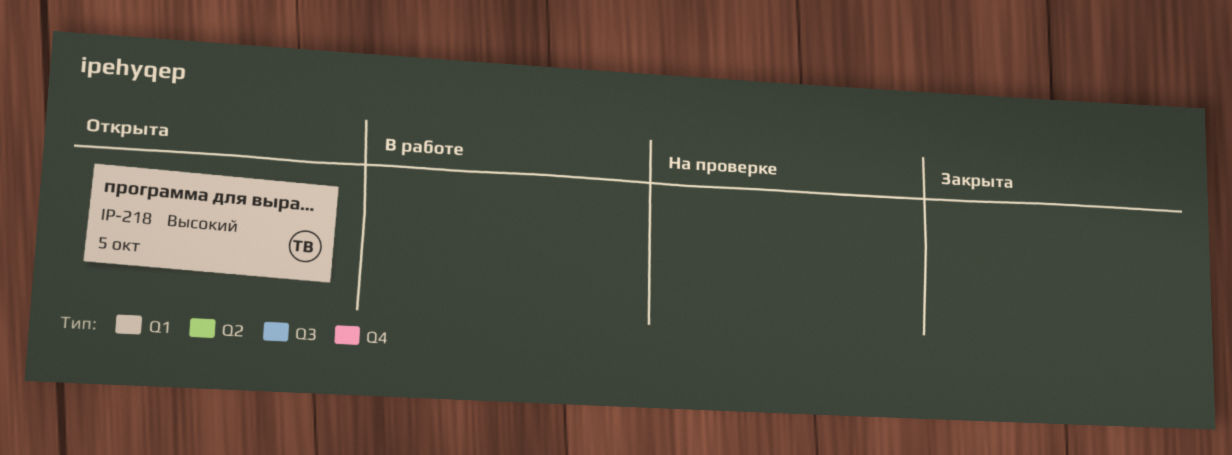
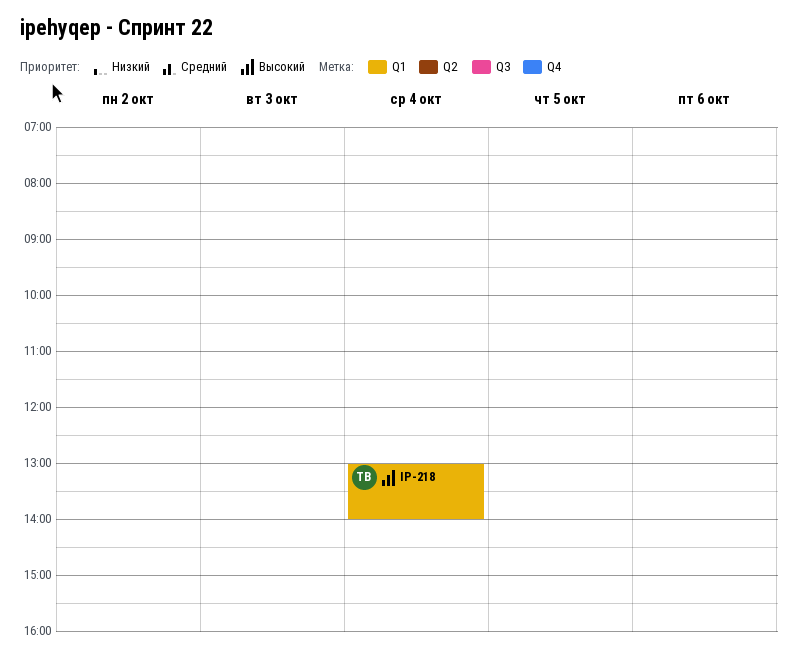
IP-218, day: Oct 5 -> Oct 4

